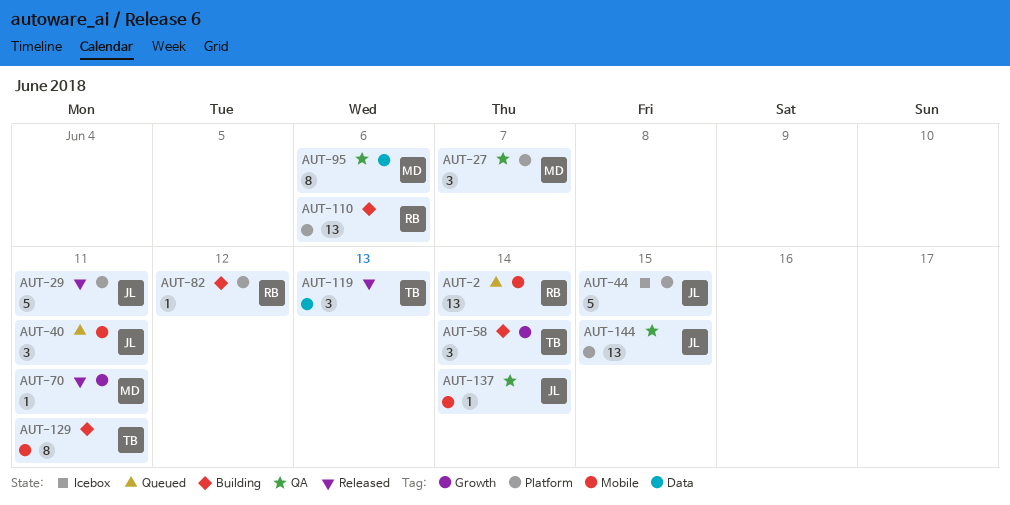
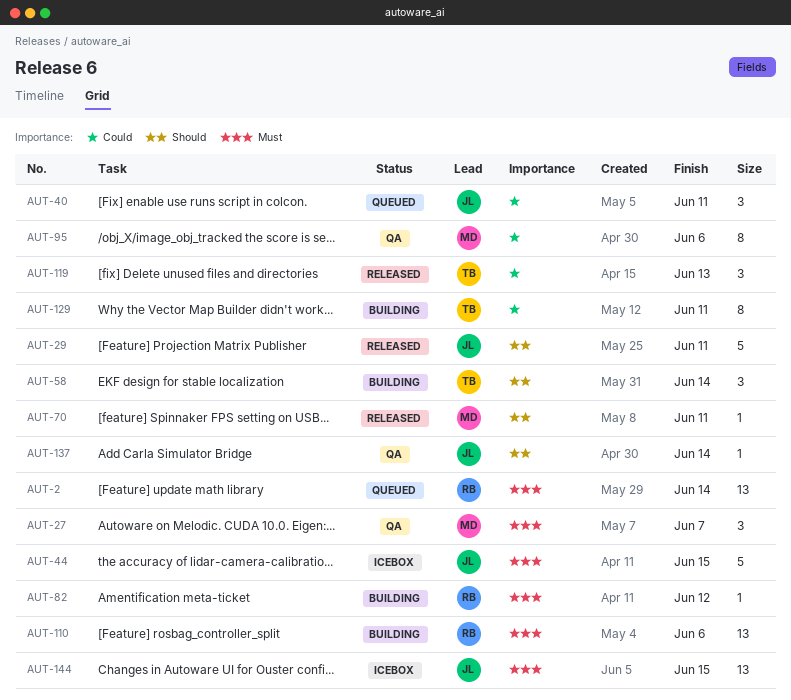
AUT-144, status: QA -> Icebox

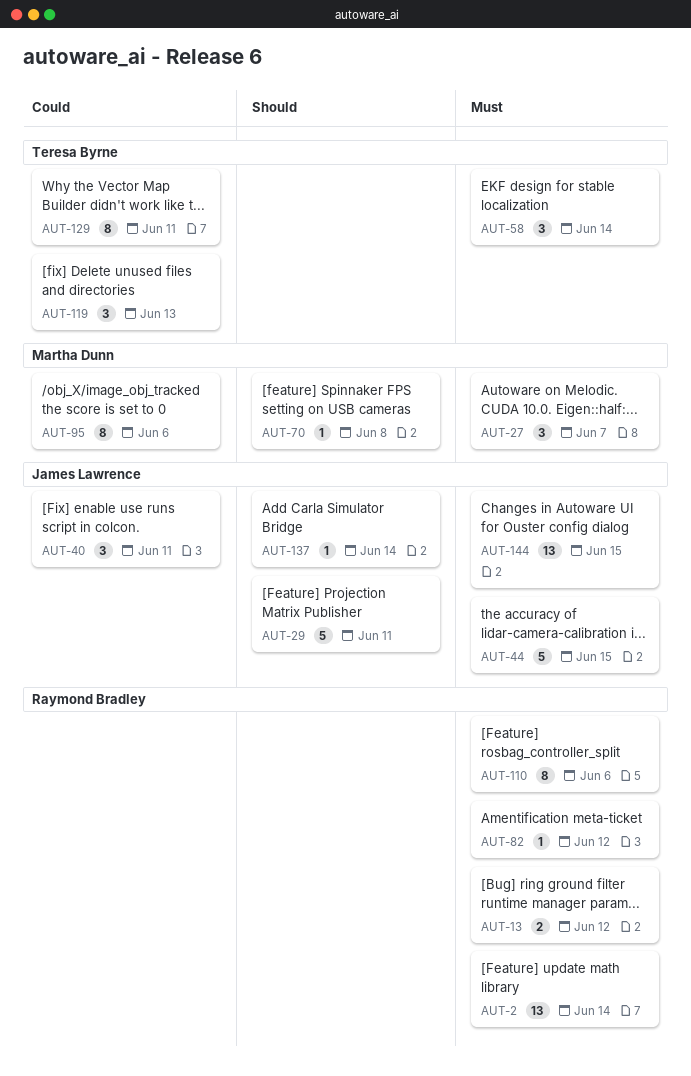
AUT-13: none -> present
AUT-58, priority: Should -> Must
AUT-70, due: Jun 11 -> Jun 8
AUT-110, estimate: 13 -> 8

